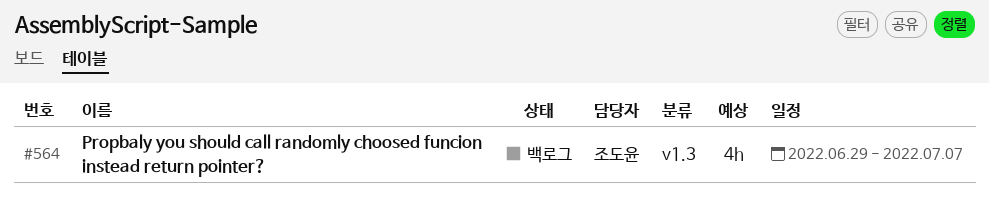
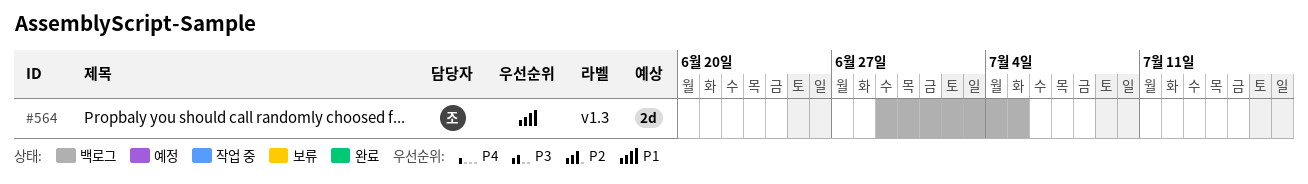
#564, estimate: 4h -> 2d
#564, due: Jul 7 -> Jul 5

